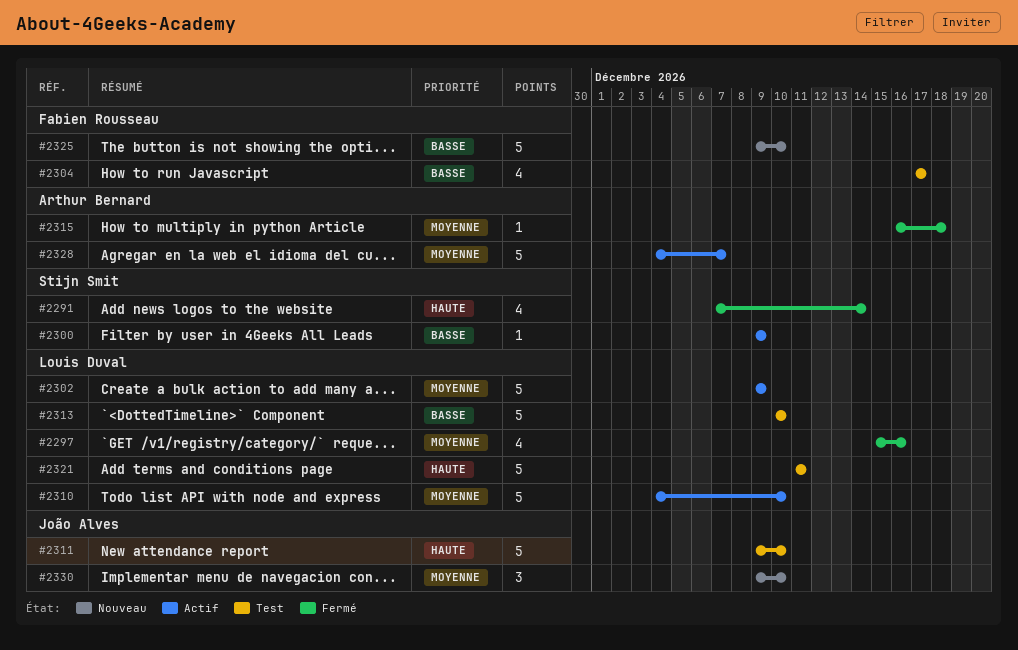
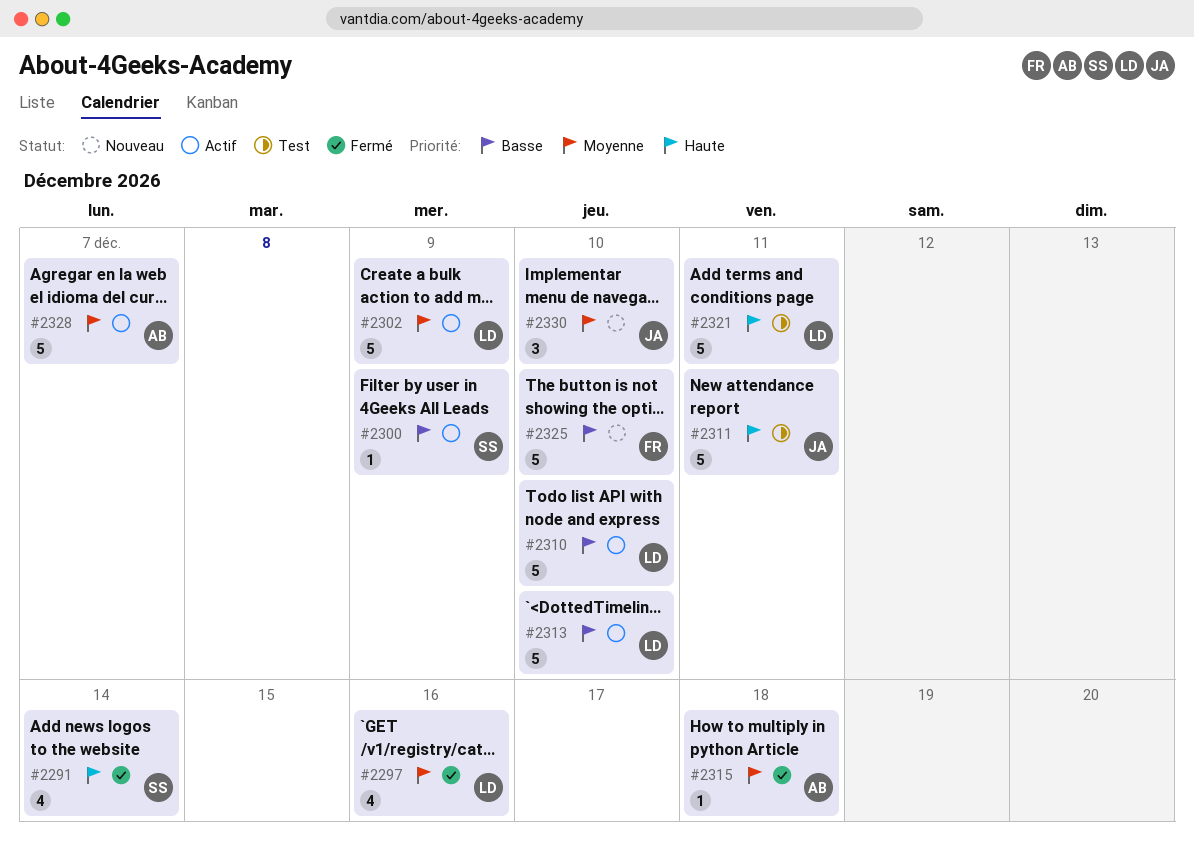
#2304: present -> none
#2310, priority: Moyenne -> Basse
#2311, due: Dec 10 -> Dec 11
#2313, status: Test -> Actif

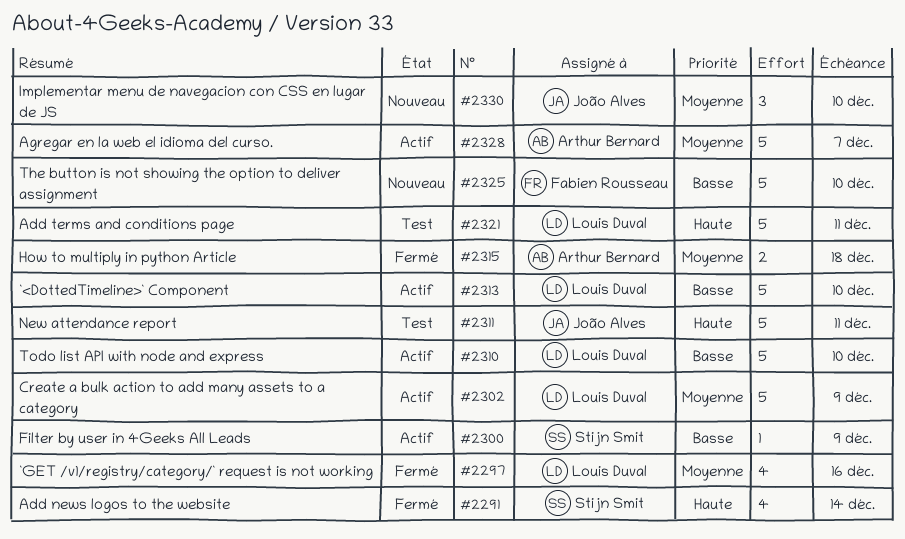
#2315, estimate: 1 -> 2

